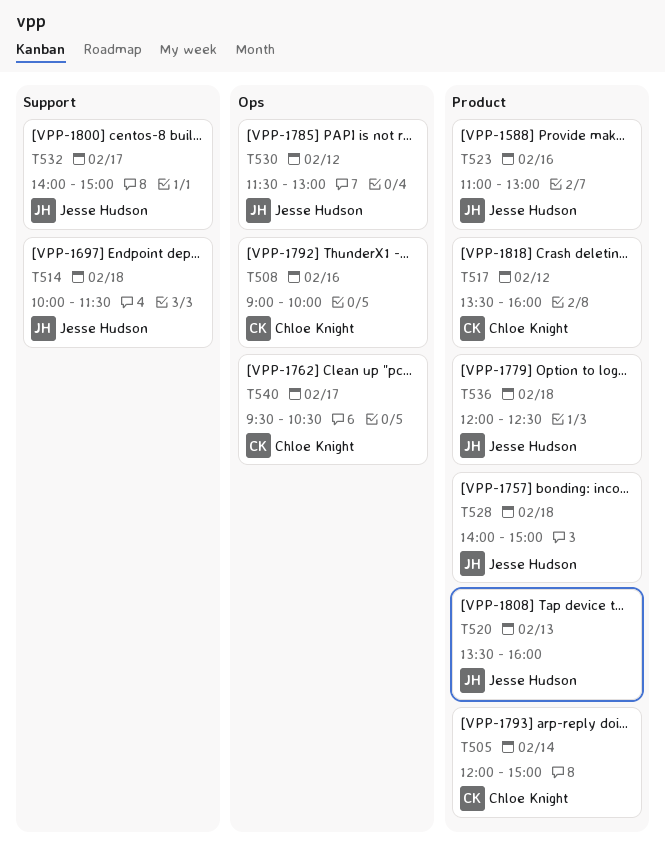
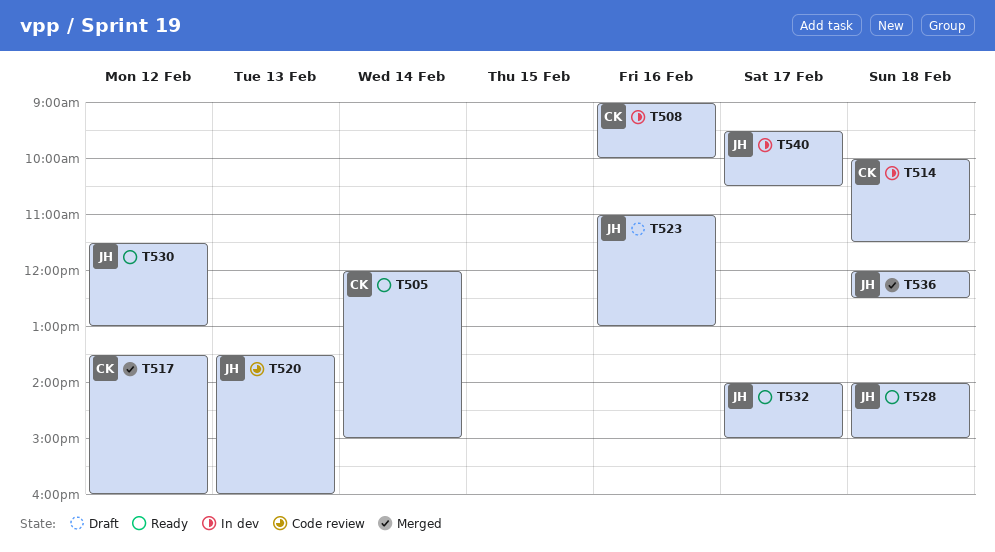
T514, owner: Jesse Hudson -> Chloe Knight
T540, owner: Chloe Knight -> Jesse Hudson

